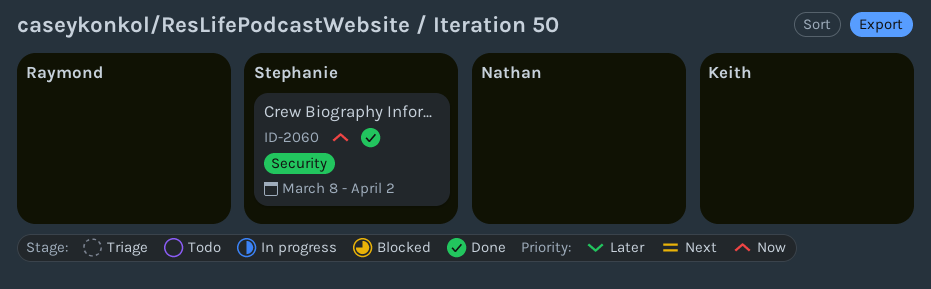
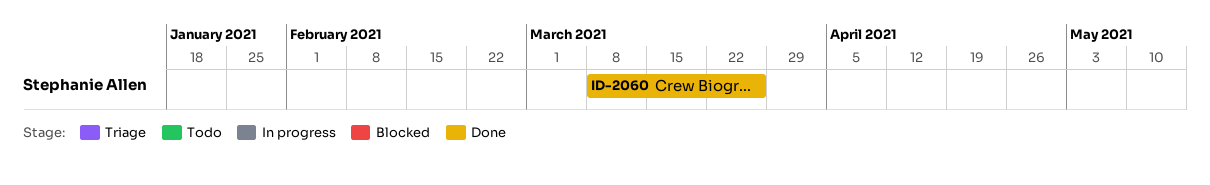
ID-2060, due: Apr 2 -> Mar 26

